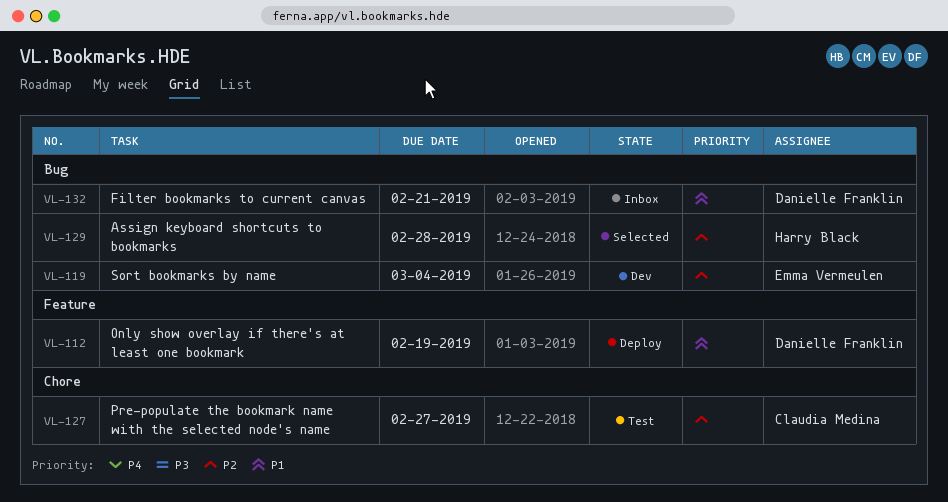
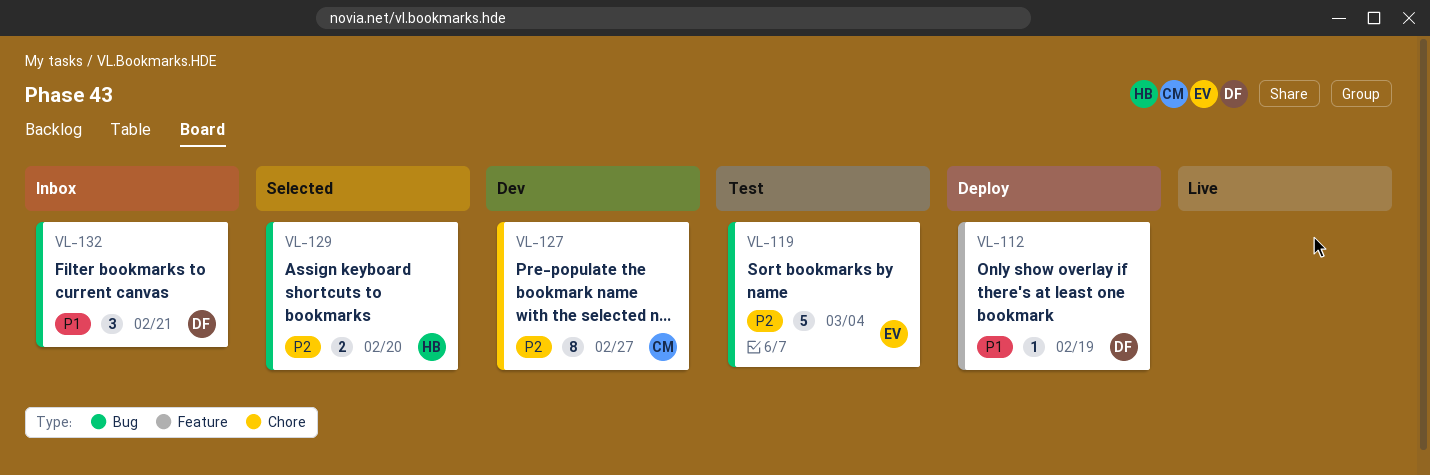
VL-119, status: Dev -> Test
VL-127, status: Test -> Dev
VL-129, due: Feb 28 -> Feb 20

